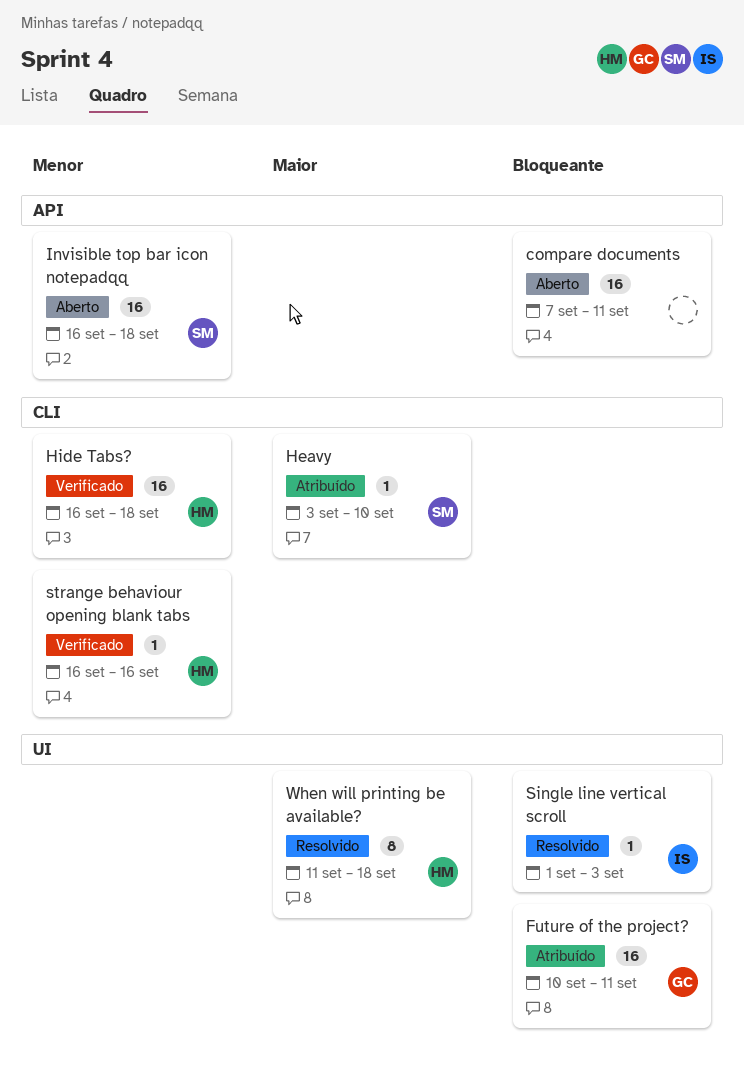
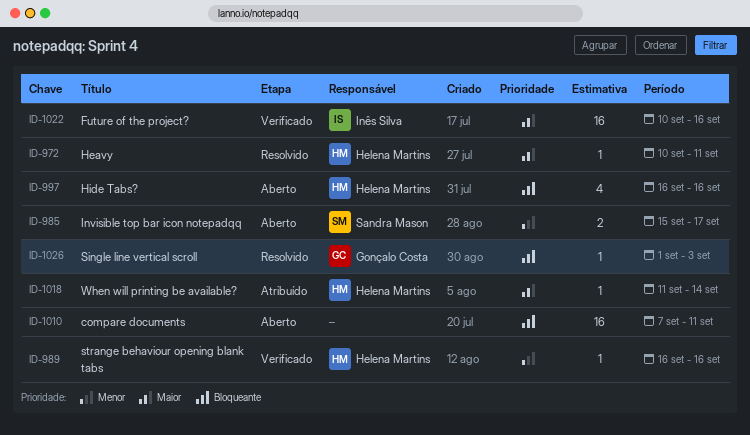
Future of the project?, status: Atribuído -> Verificado
Future of the project?, owner: Gonçalo Costa -> Inês Silva
Future of the project?, priority: Bloqueante -> Maior
Future of the project?, due: Sep 11 -> Sep 16
Heavy, status: Atribuído -> Resolvido
Heavy, owner: Sandra Mason -> Helena Martins
Heavy, start: Sep 3 -> Sep 10
Heavy, due: Sep 10 -> Sep 11
Hide Tabs?, status: Verificado -> Aberto
Hide Tabs?, priority: Menor -> Bloqueante
Hide Tabs?, estimate: 16 -> 4
Hide Tabs?, due: Sep 18 -> Sep 16
Invisible top bar icon notepadqq, estimate: 16 -> 2
Invisible top bar icon notepadqq, start: Sep 16 -> Sep 15
Invisible top bar icon notepadqq, due: Sep 18 -> Sep 17
Single line vertical scroll, owner: Inês Silva -> Gonçalo Costa
When will printing be available?, status: Resolvido -> Atribuído
When will printing be available?, estimate: 8 -> 1
When will printing be available?, due: Sep 18 -> Sep 14

